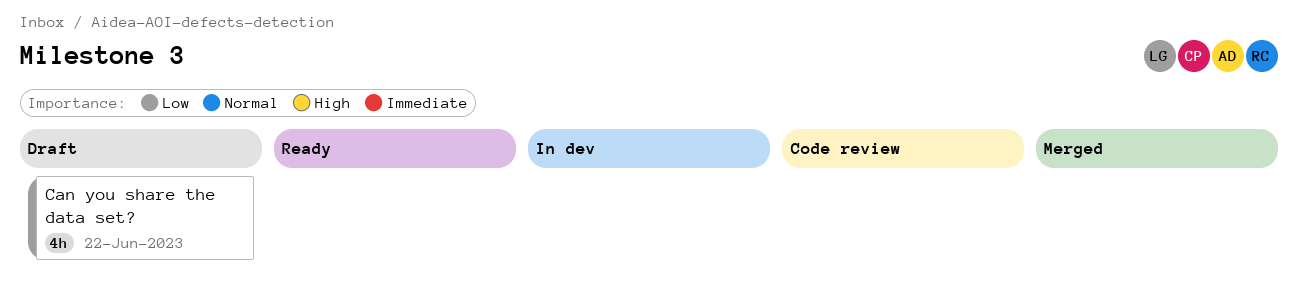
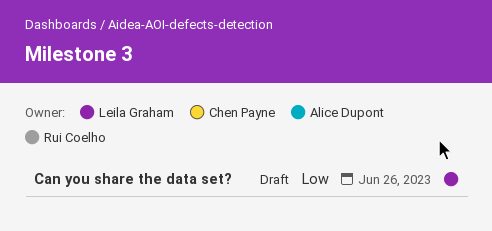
Can you share the data set?, due: Jun 22 -> Jun 26

